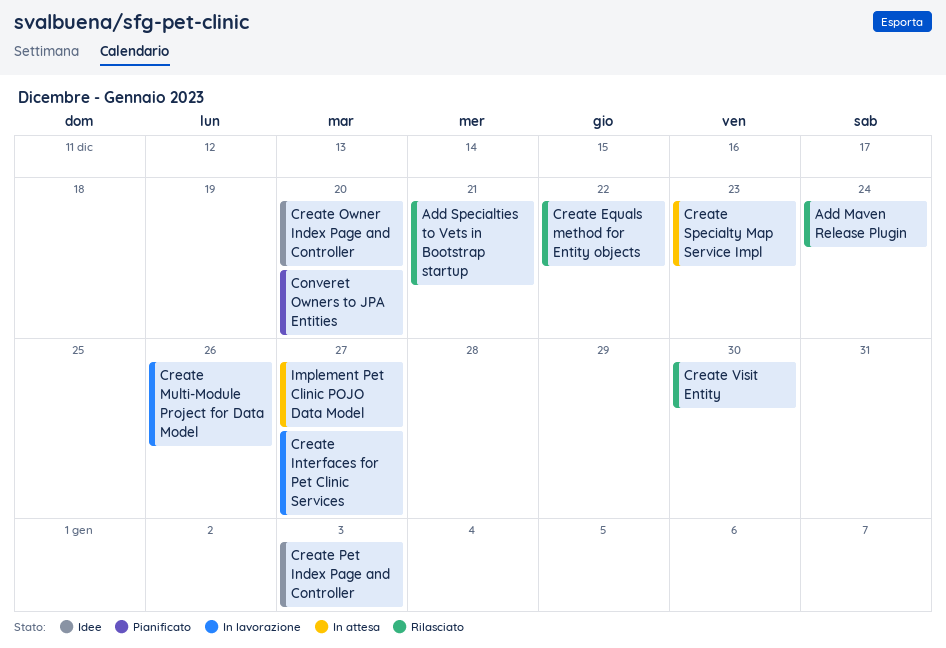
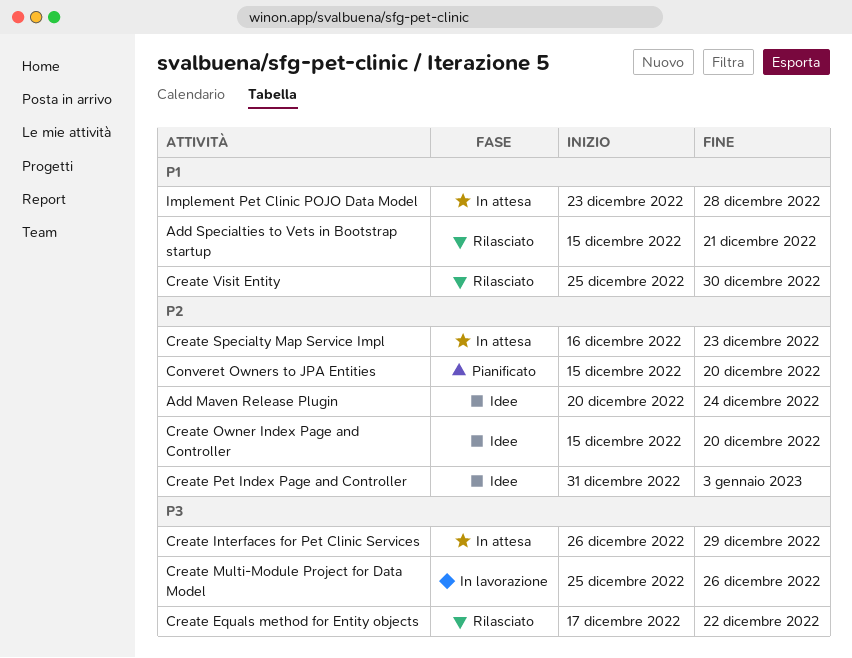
Add Maven Release Plugin, status: Rilasciato -> Idee
Create Interfaces for Pet Clinic Services, status: In lavorazione -> In attesa
Create Interfaces for Pet Clinic Services, due: Dec 27 -> Dec 29
Implement Pet Clinic POJO Data Model, due: Dec 27 -> Dec 28

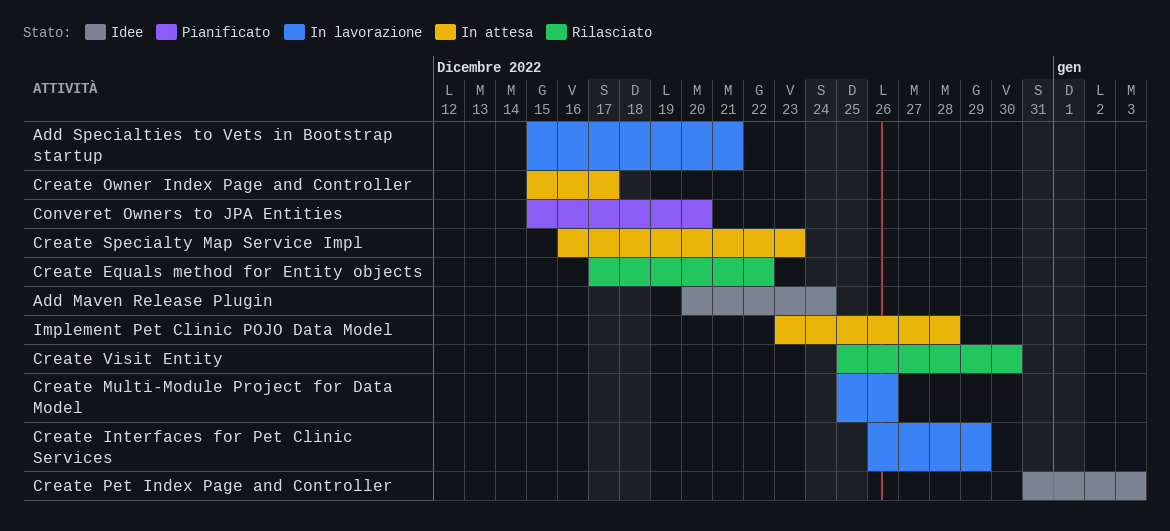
Add Specialties to Vets in Bootstrap startup, status: Rilasciato -> In lavorazione
Create Interfaces for Pet Clinic Services, status: In attesa -> In lavorazione
Create Owner Index Page and Controller, status: Idee -> In attesa
Create Owner Index Page and Controller, due: Dec 20 -> Dec 17

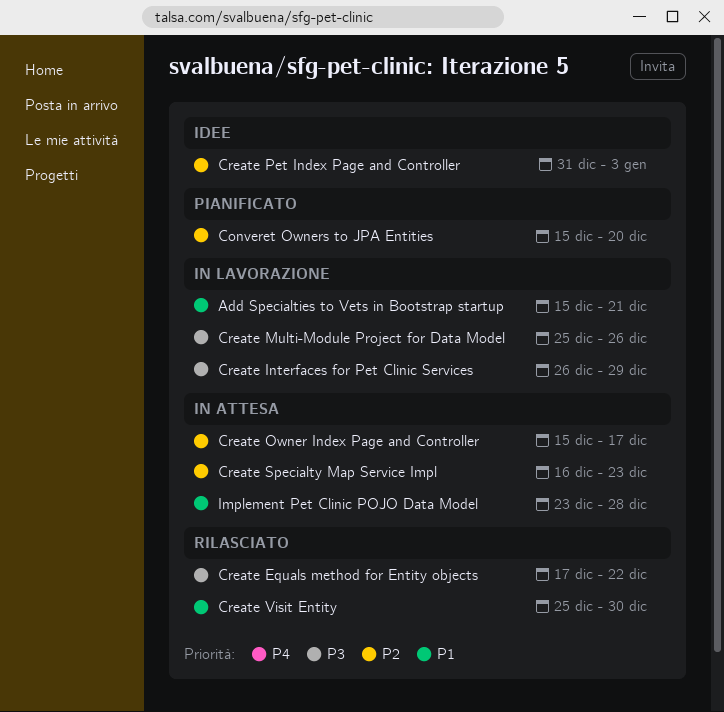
Add Maven Release Plugin: present -> none

